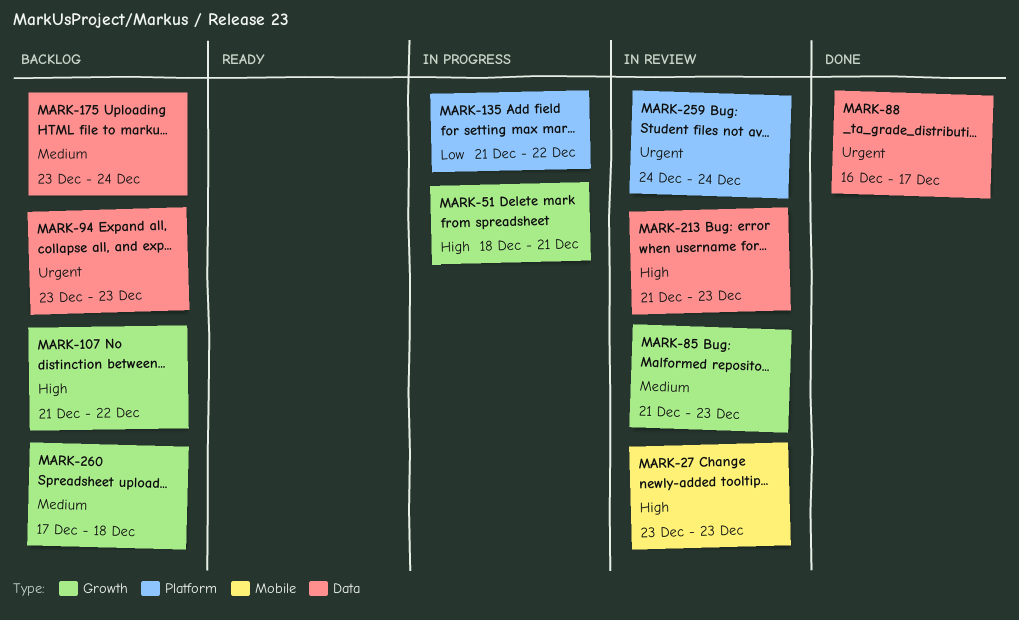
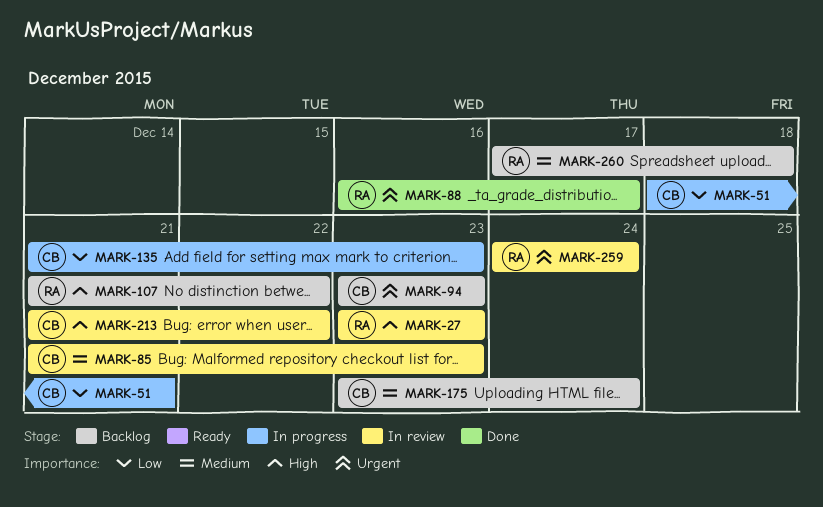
MARK-51, priority: High -> Low
MARK-135, due: Dec 22 -> Dec 23
MARK-213, due: Dec 23 -> Dec 22

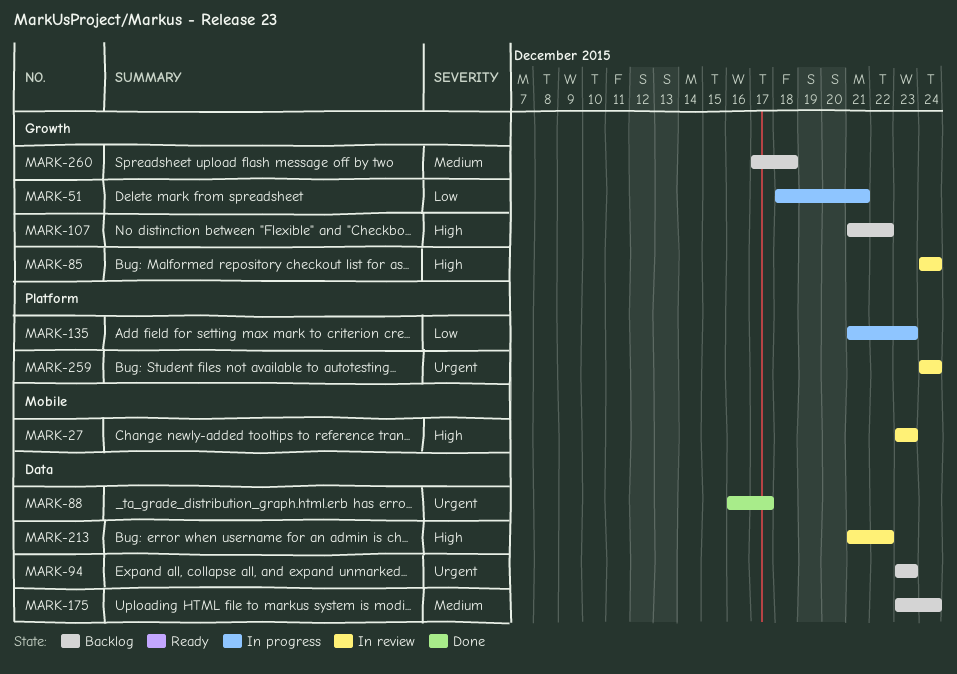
MARK-85, priority: Medium -> High
MARK-85, start: Dec 21 -> Dec 24
MARK-85, due: Dec 23 -> Dec 24

